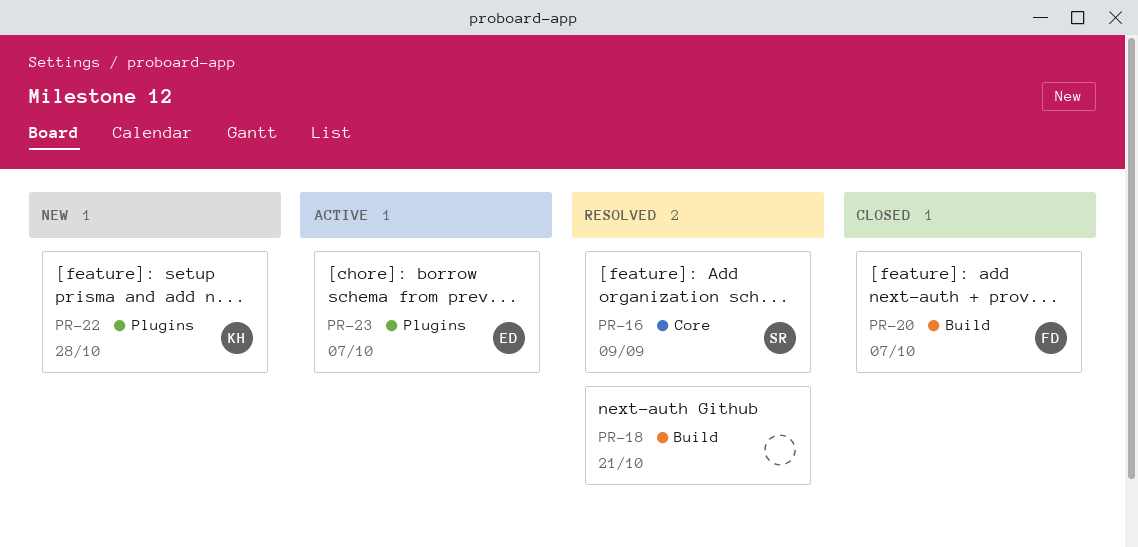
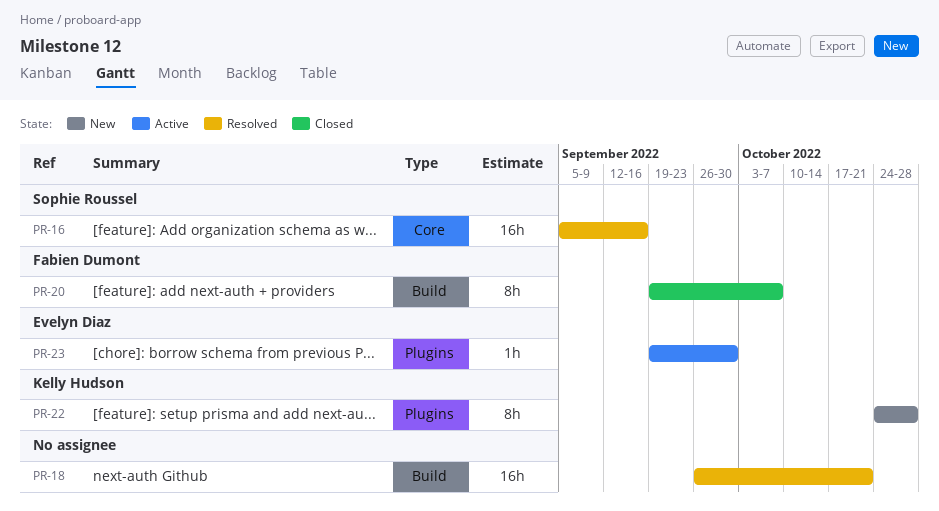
PR-16, due: Sep 9 -> Sep 16
PR-23, due: Oct 7 -> Sep 30

